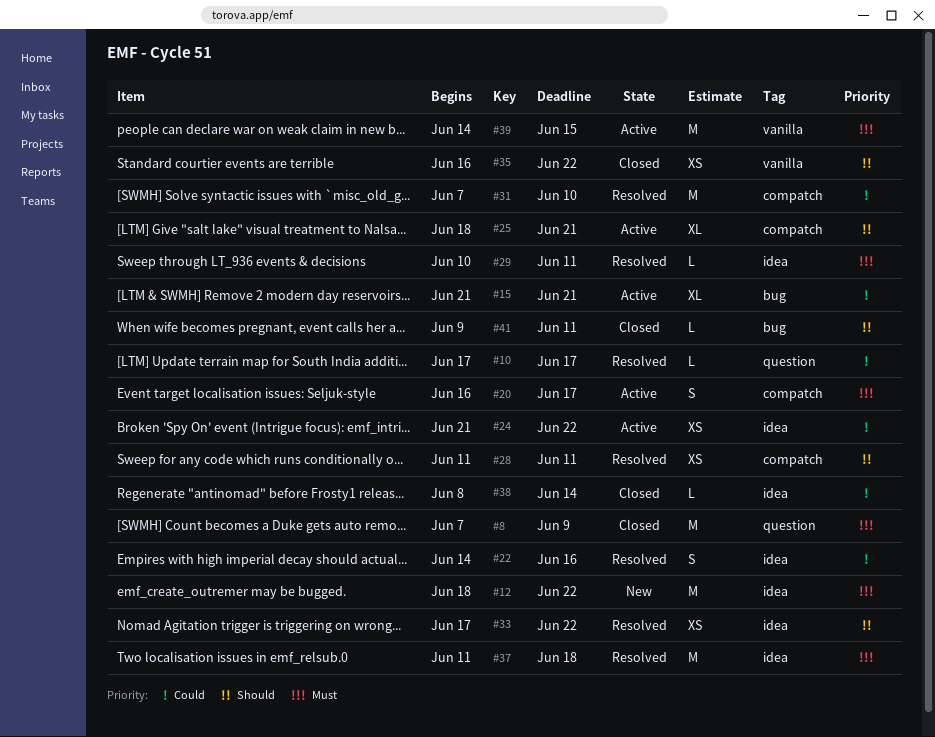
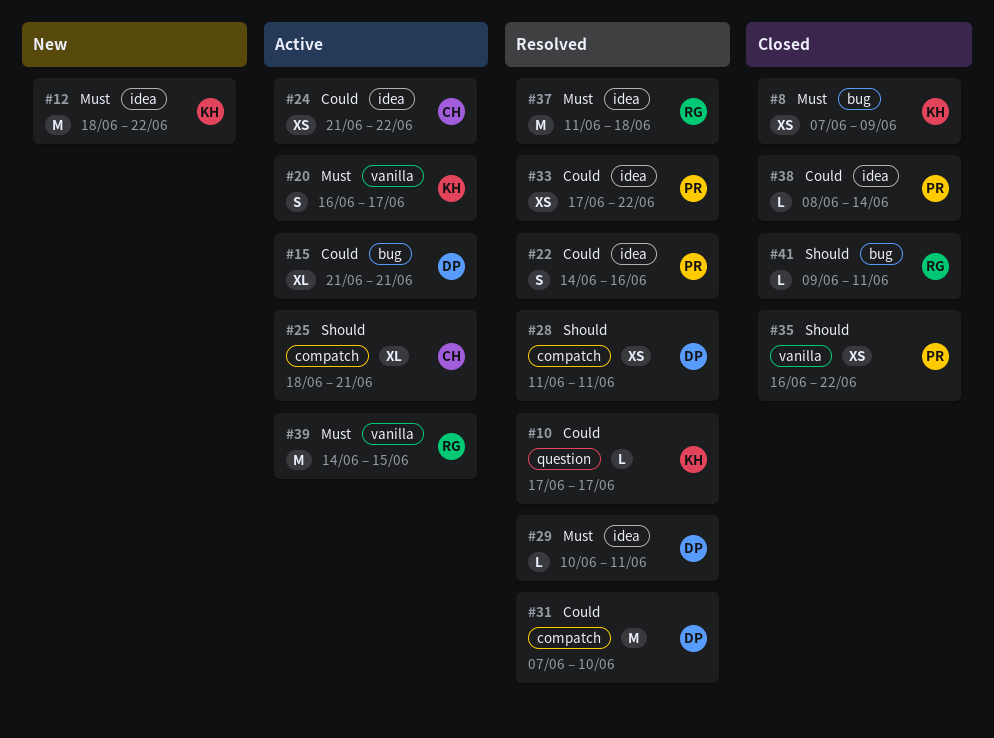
#8, label: question -> bug
#8, estimate: M -> XS
#20, label: compatch -> vanilla
#33, priority: Should -> Could

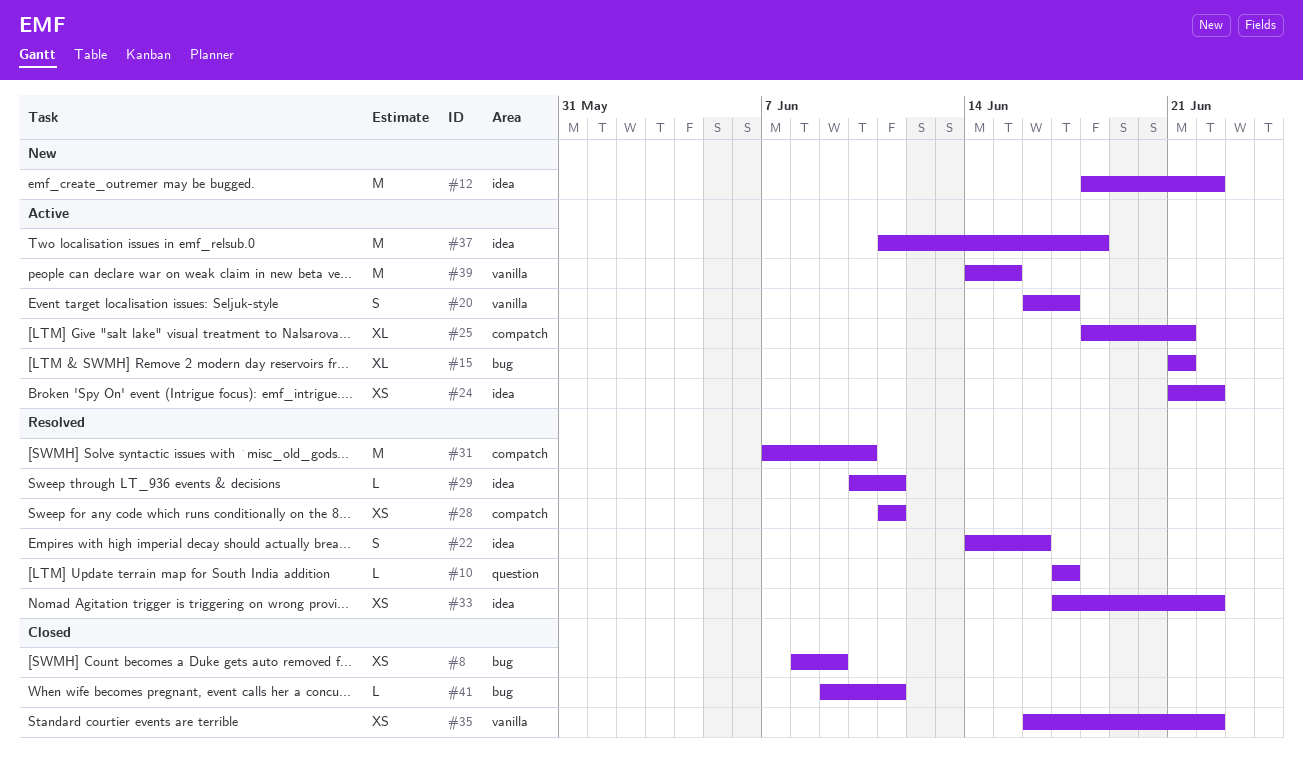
#8, start: Jun 7 -> Jun 8
#37, status: Resolved -> Active
#38: present -> none

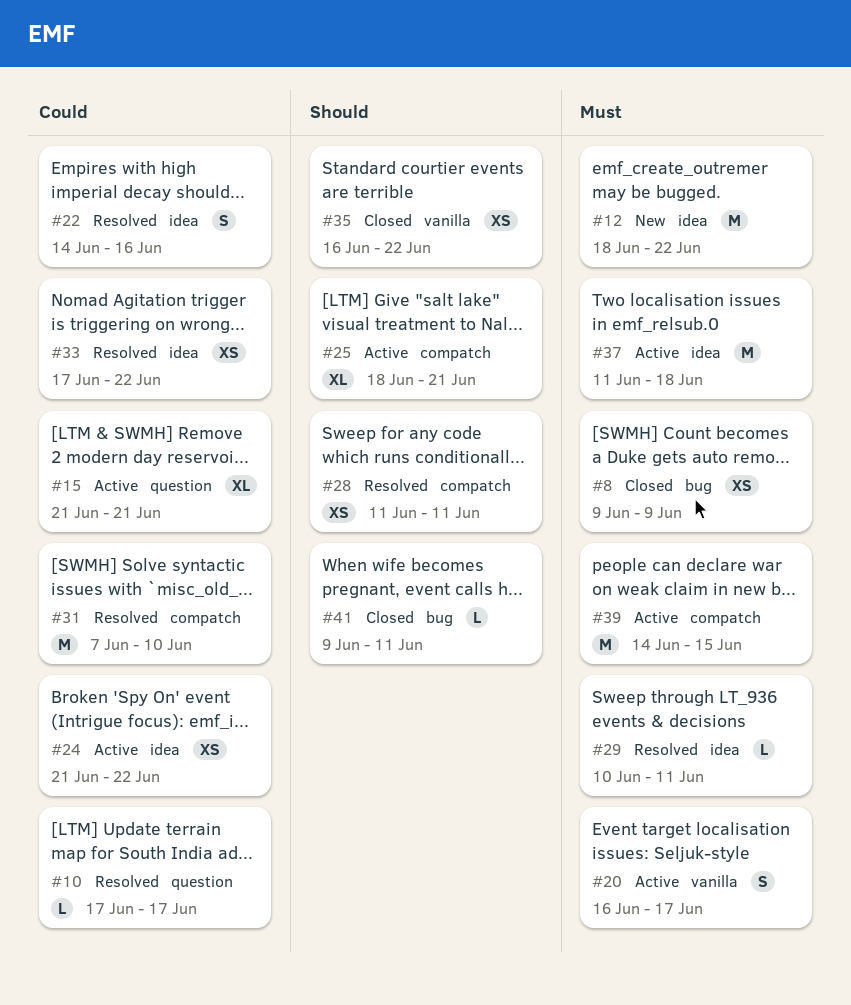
#8, start: Jun 8 -> Jun 9
#15, label: bug -> question
#39, label: vanilla -> compatch

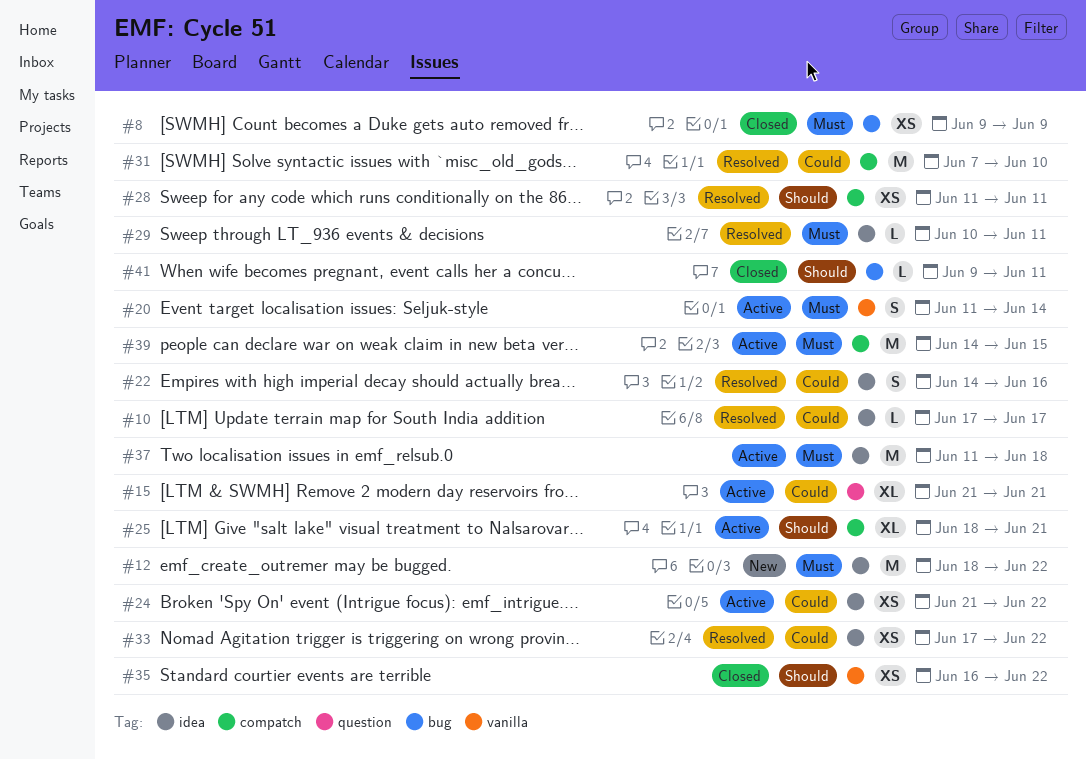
#10, label: question -> idea
#20, start: Jun 16 -> Jun 11
#20, due: Jun 17 -> Jun 14

